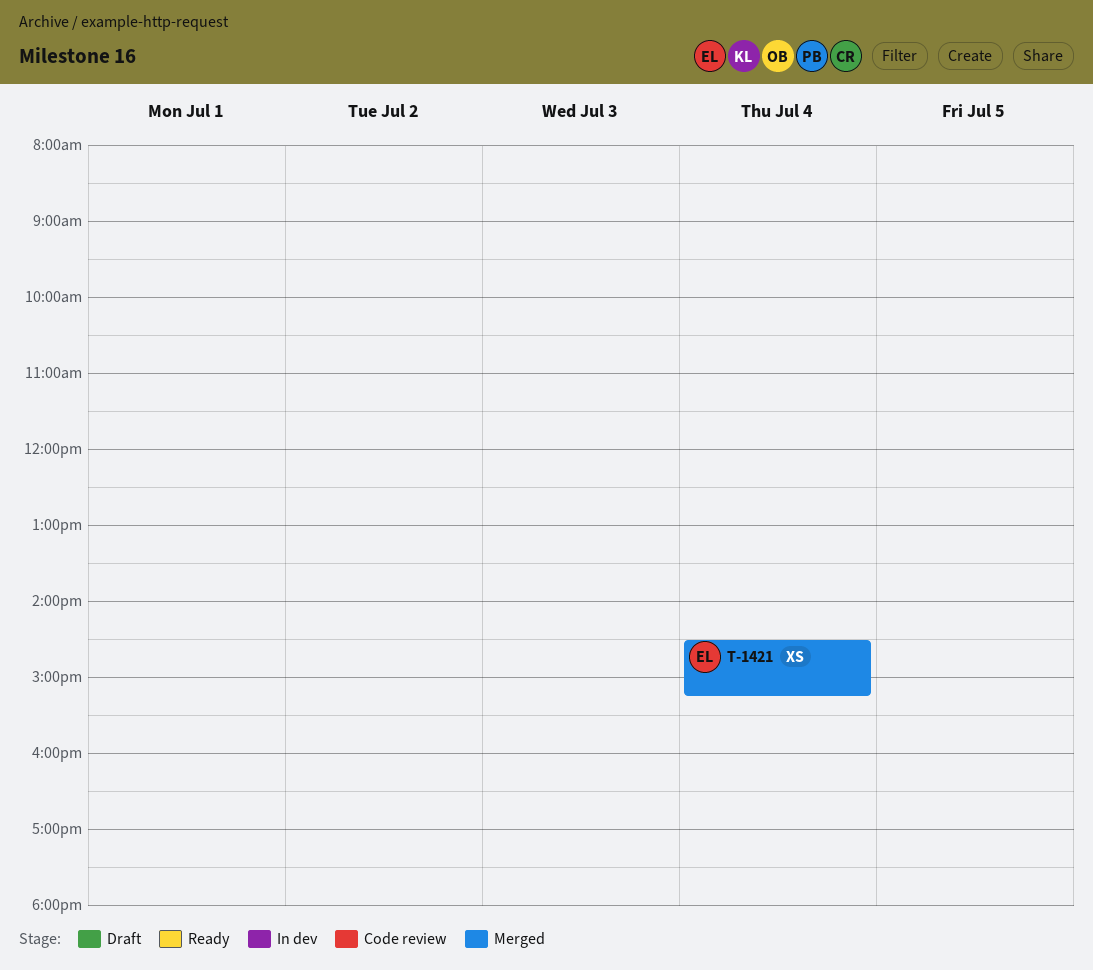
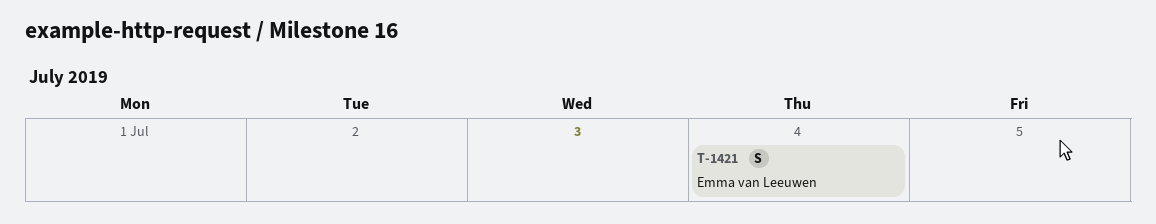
T-1421, estimate: XS -> S

